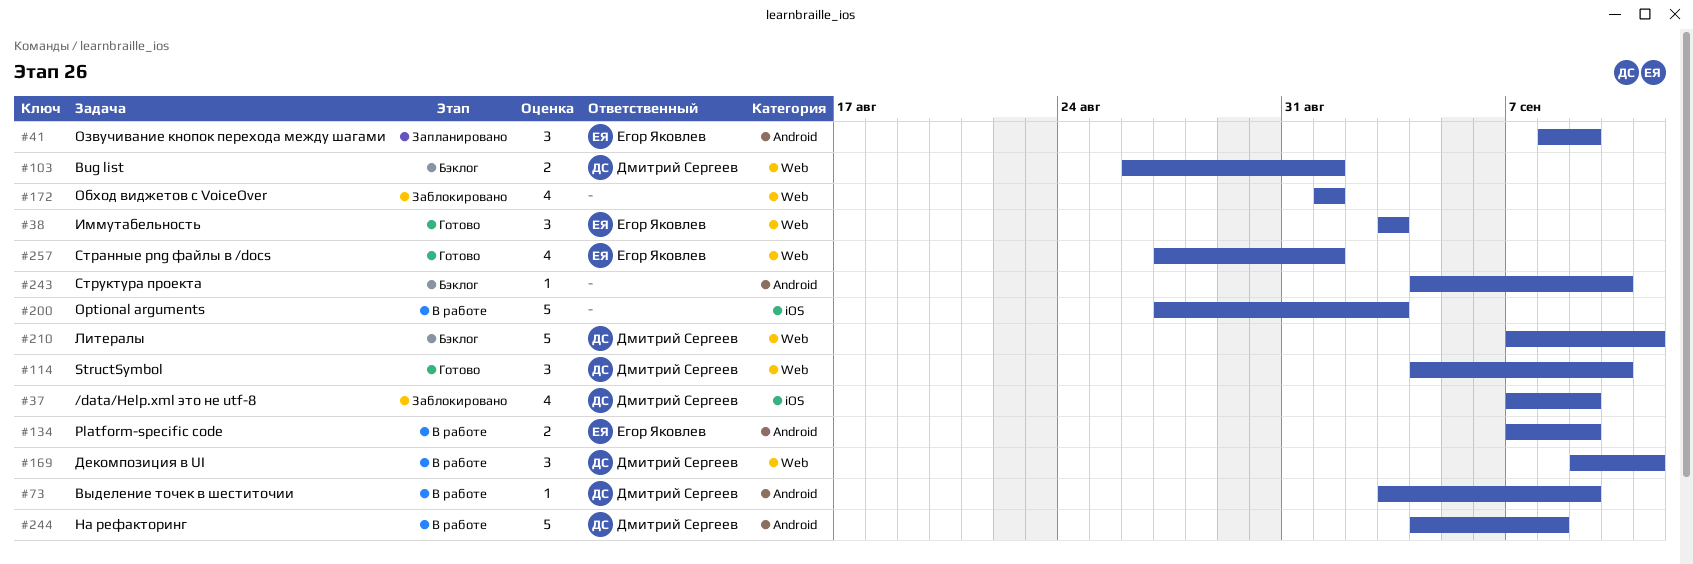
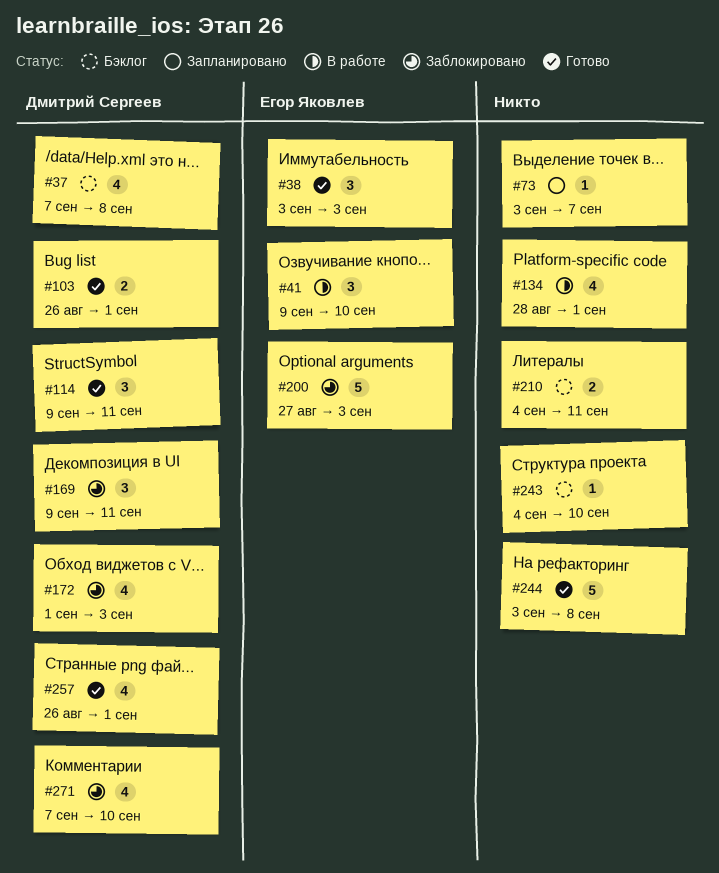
#37, status: Заблокировано -> Бэклог
#37, due: Sep 9 -> Sep 8
#41, status: Запланировано -> В работе
#41, start: Sep 8 -> Sep 9
#41, due: Sep 9 -> Sep 10
#73, status: В работе -> Запланировано
#73, owner: Дмитрий Сергеев -> none
#73, due: Sep 9 -> Sep 7
#103, status: Бэклог -> Готово
#114, start: Sep 4 -> Sep 9
#114, due: Sep 10 -> Sep 11
#134, owner: Егор Яковлев -> none
#134, estimate: 2 -> 4
#134, start: Sep 7 -> Aug 28
#134, due: Sep 9 -> Sep 1
#169, status: В работе -> Заблокировано
#172, owner: none -> Дмитрий Сергеев
#172, due: Sep 1 -> Sep 3
#200, status: В работе -> Заблокировано
#200, owner: none -> Егор Яковлев
#210, owner: Дмитрий Сергеев -> none
#210, estimate: 5 -> 2
#210, start: Sep 7 -> Sep 4
#244, status: В работе -> Готово
#244, owner: Дмитрий Сергеев -> none
#244, start: Sep 4 -> Sep 3
#257, owner: Егор Яковлев -> Дмитрий Сергеев
#257, start: Aug 27 -> Aug 26
#271: none -> present

